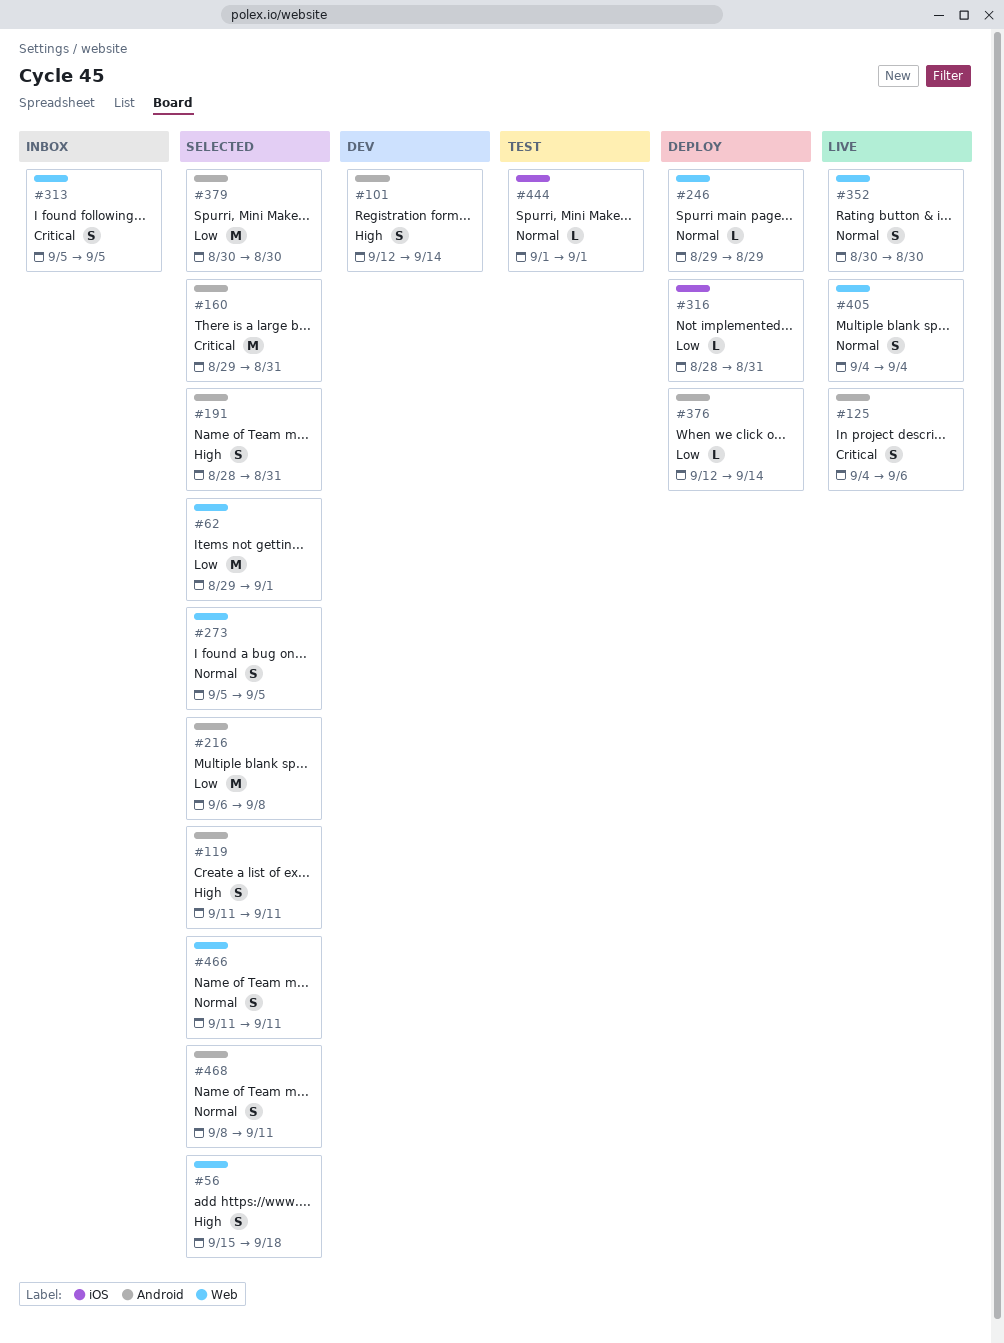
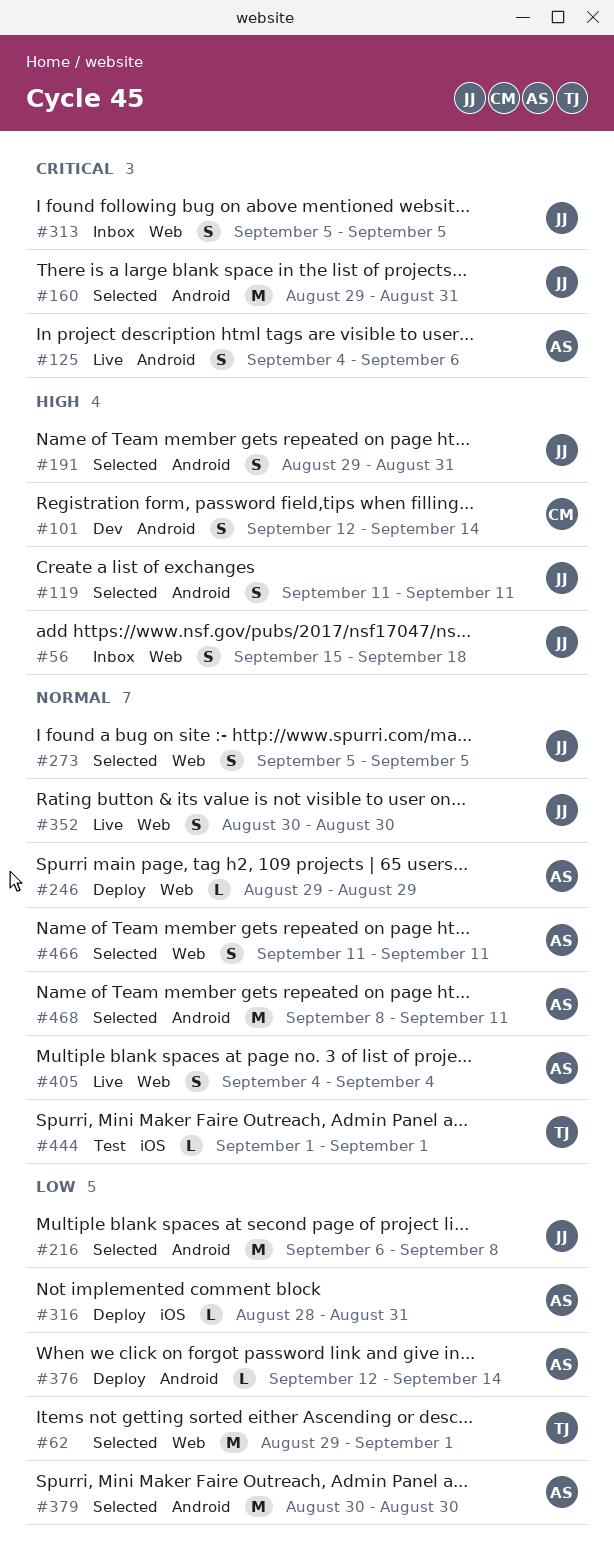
#56, status: Selected -> Inbox
#191, start: Aug 28 -> Aug 29
#468, estimate: S -> M

